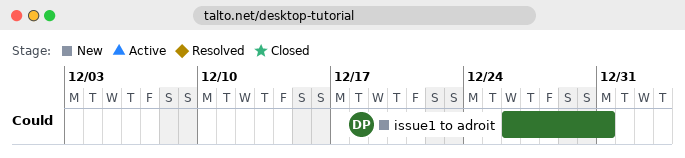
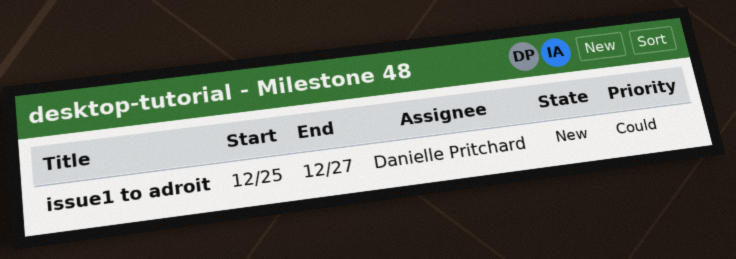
issue1 to adroit, start: Dec 26 -> Dec 25
issue1 to adroit, due: Dec 31 -> Dec 27

